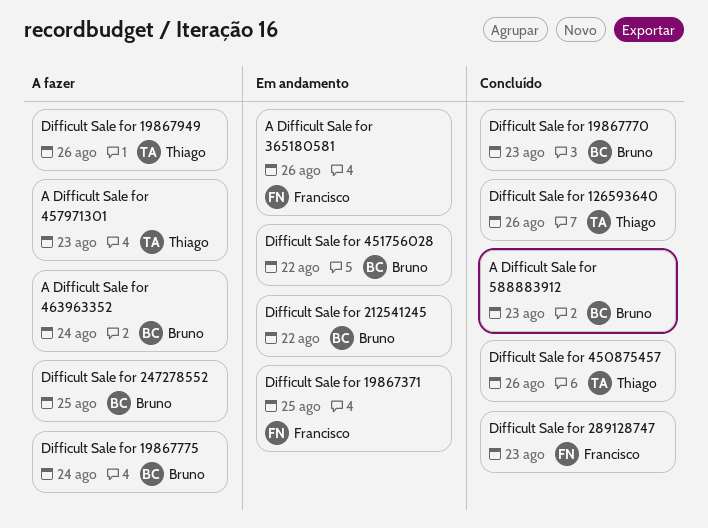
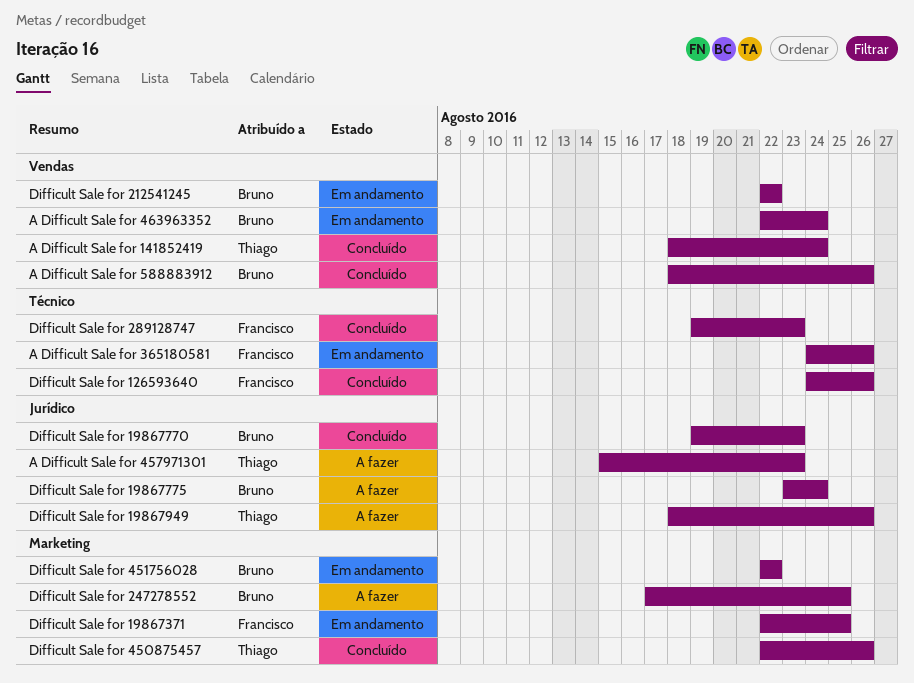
A Difficult Sale for 141852419: none -> present
A Difficult Sale for 463963352, status: A fazer -> Em andamento
A Difficult Sale for 588883912, due: Aug 23 -> Aug 26
Difficult Sale for 126593640, owner: Thiago -> Francisco

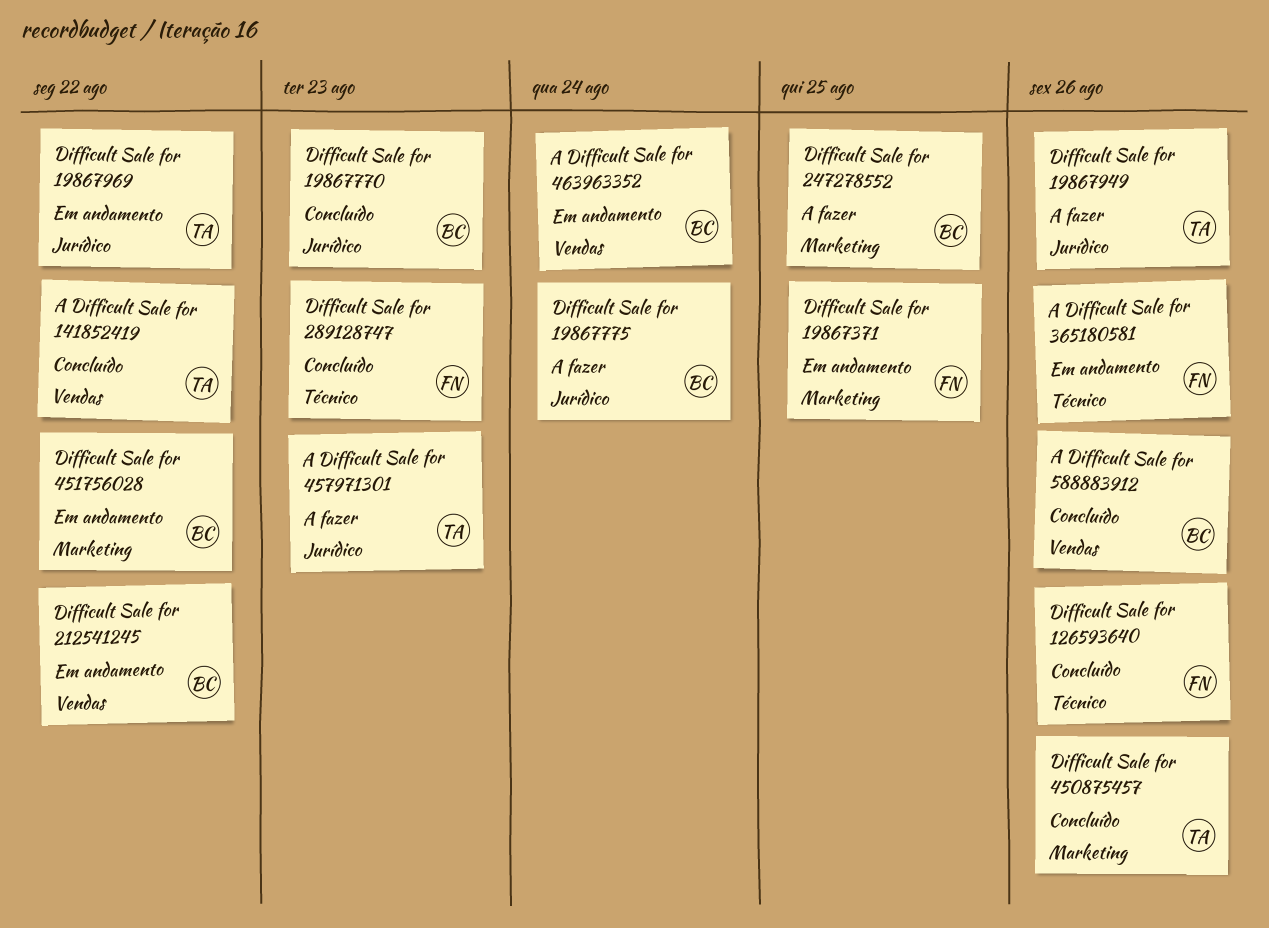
A Difficult Sale for 141852419, due: Aug 24 -> Aug 22
Difficult Sale for 19867969: none -> present

